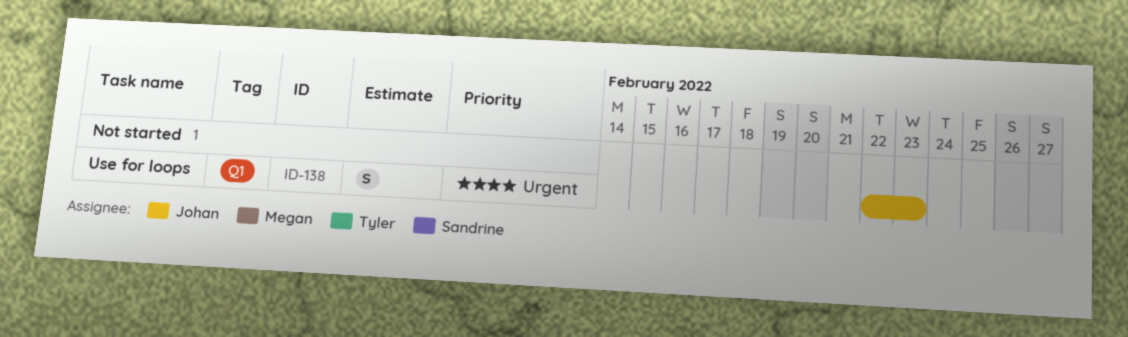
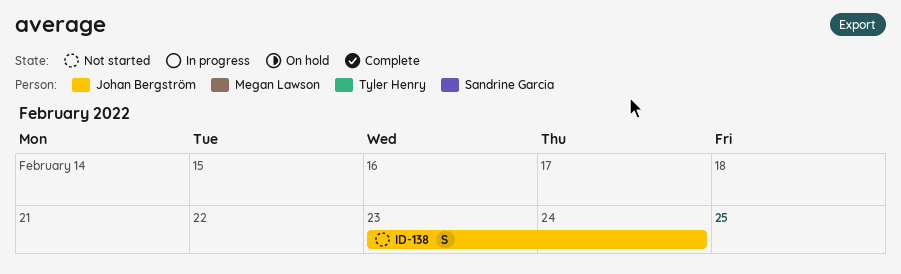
ID-138, start: Feb 22 -> Feb 23
ID-138, due: Feb 23 -> Feb 24

